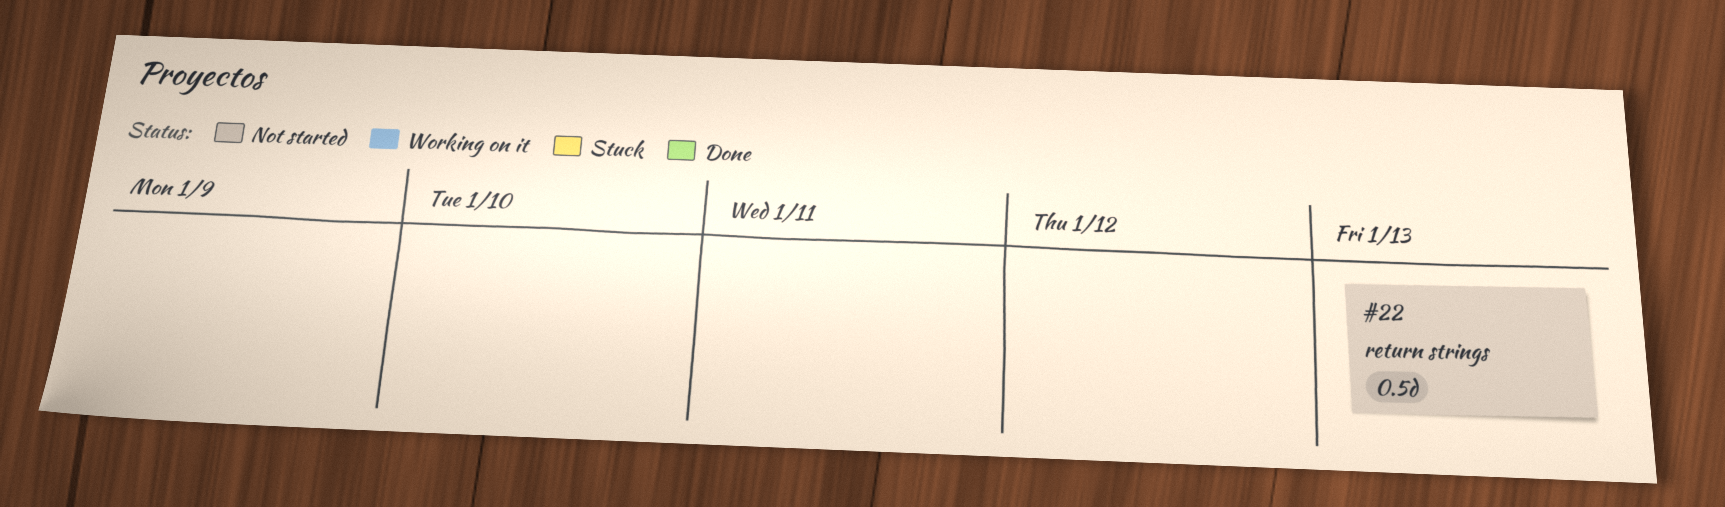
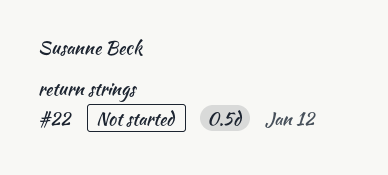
#22, due: Jan 13 -> Jan 12

